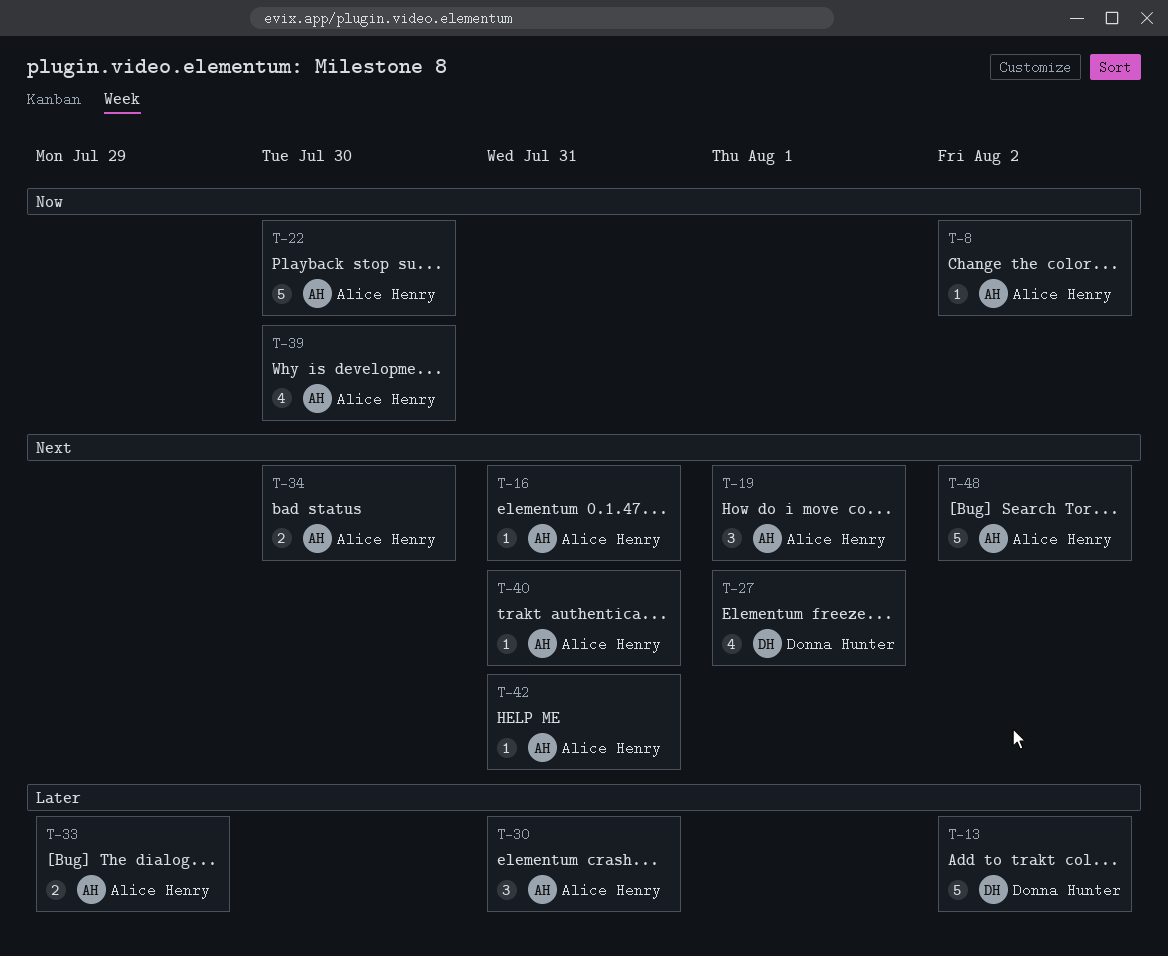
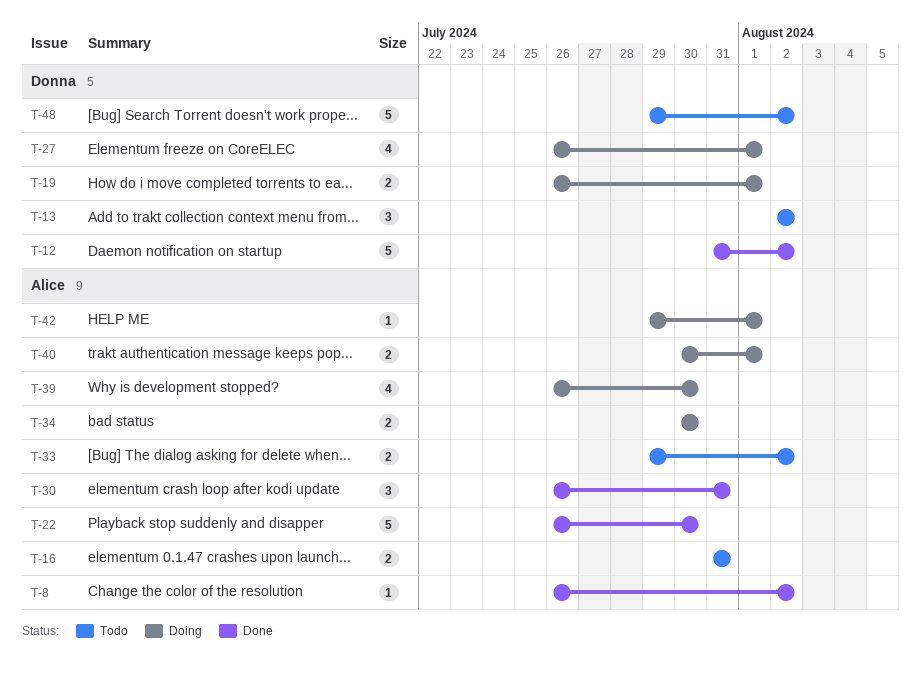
T-12: none -> present
T-13, estimate: 5 -> 3
T-16, estimate: 1 -> 2
T-19, owner: Alice Henry -> Donna Hunter
T-19, estimate: 3 -> 2
T-33, due: Jul 29 -> Aug 2
T-40, estimate: 1 -> 2
T-40, due: Jul 31 -> Aug 1
T-42, due: Jul 31 -> Aug 1
T-48, owner: Alice Henry -> Donna Hunter

